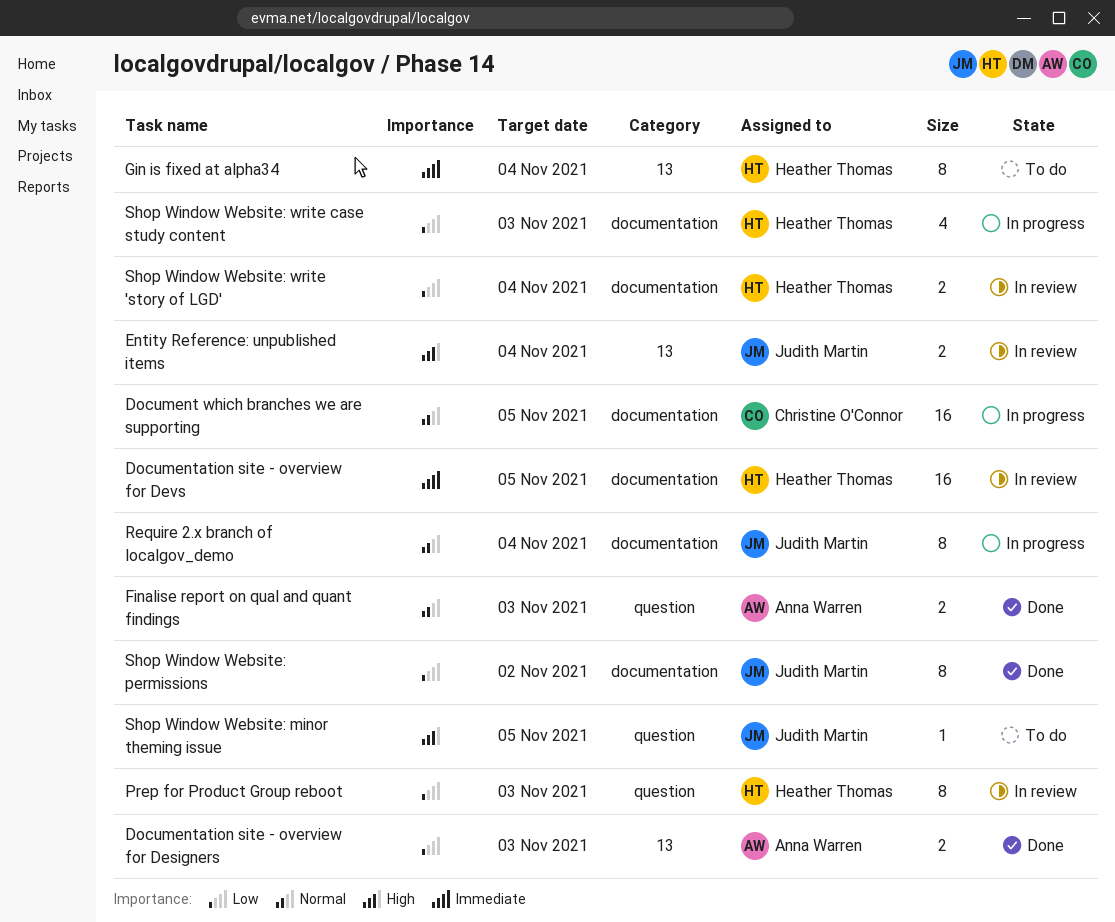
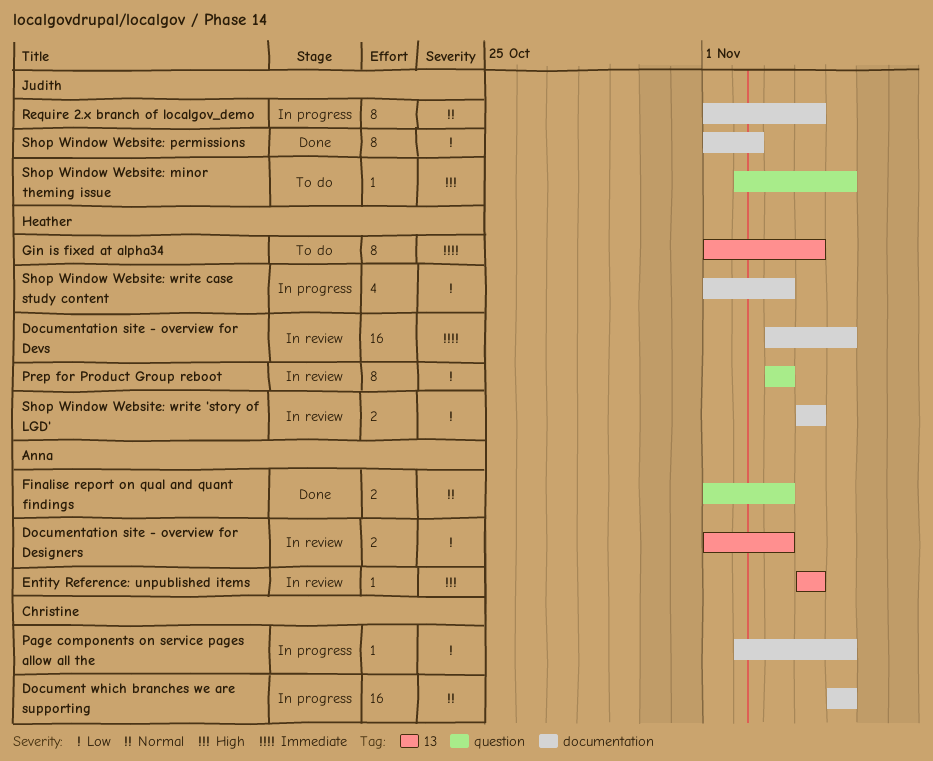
Documentation site - overview for Designers, status: Done -> In review
Entity Reference: unpublished items, owner: Judith Martin -> Anna Warren
Entity Reference: unpublished items, estimate: 2 -> 1
Page components on service pages allow all the: none -> present

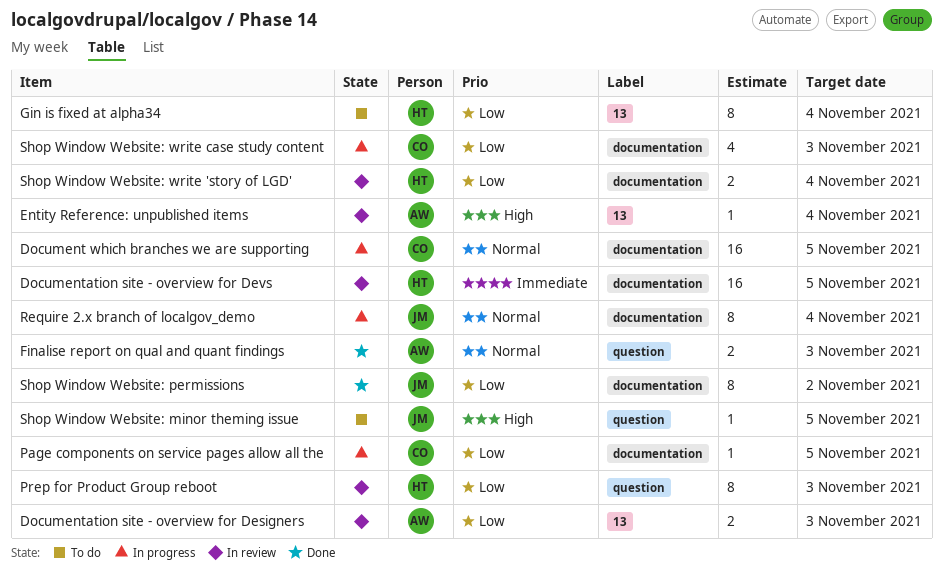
Gin is fixed at alpha34, priority: Immediate -> Low
Shop Window Website: write case study content, owner: Heather -> Christine

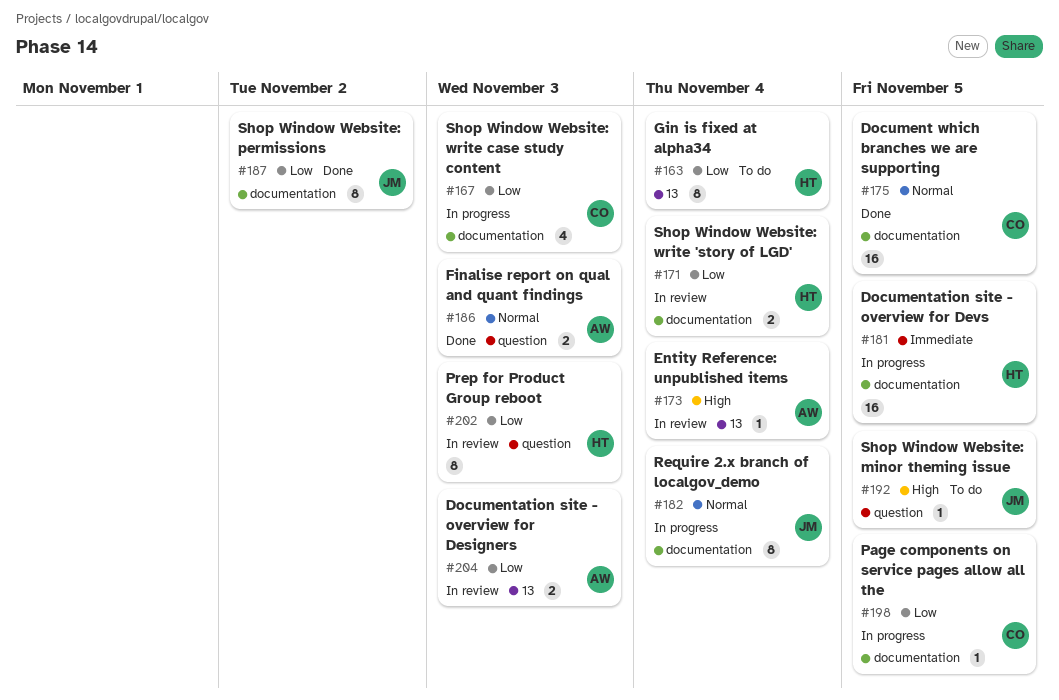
Document which branches we are supporting, status: In progress -> Done
Documentation site - overview for Devs, status: In review -> In progress

